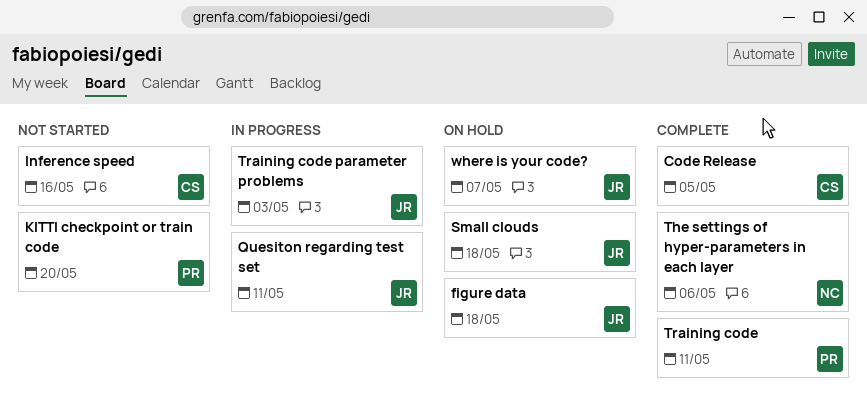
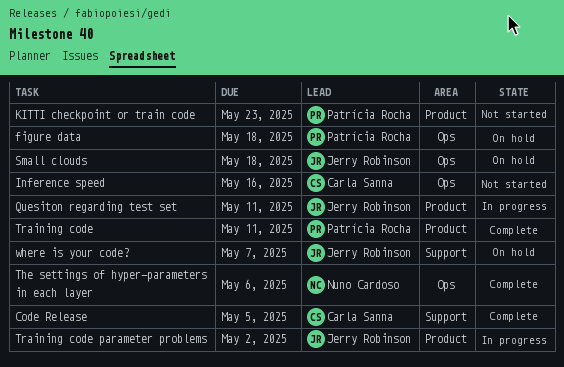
figure data, owner: Jerry Robinson -> Patrícia Rocha
KITTI checkpoint or train code, due: May 20 -> May 23
Training code parameter problems, due: May 3 -> May 2

